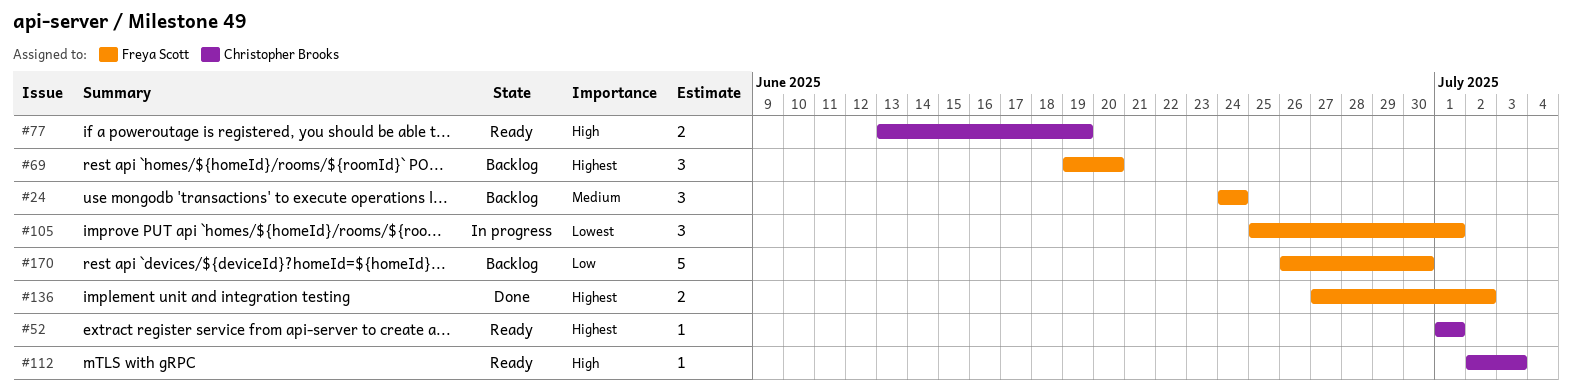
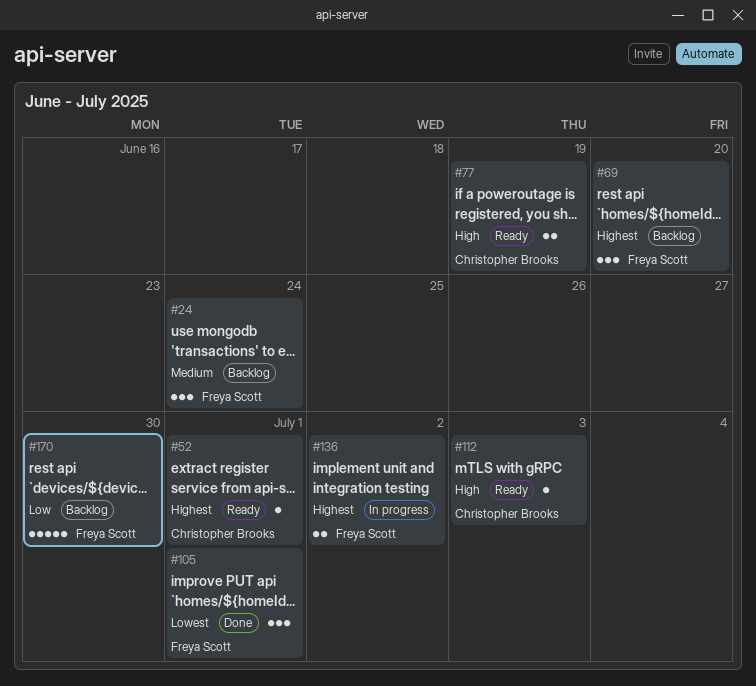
#105, status: In progress -> Done
#136, status: Done -> In progress

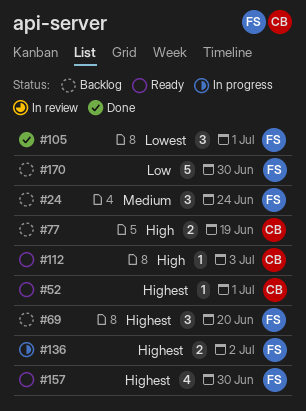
#77, status: Ready -> Backlog
#157: none -> present

